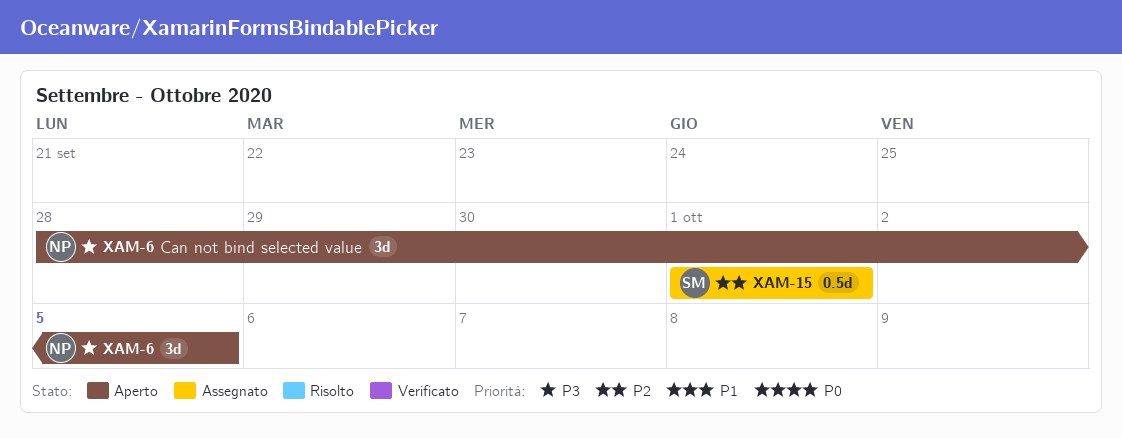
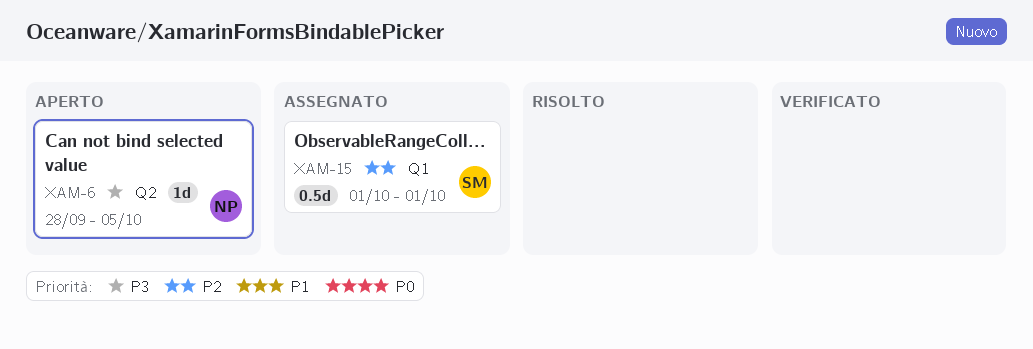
XAM-6, estimate: 3d -> 1d

